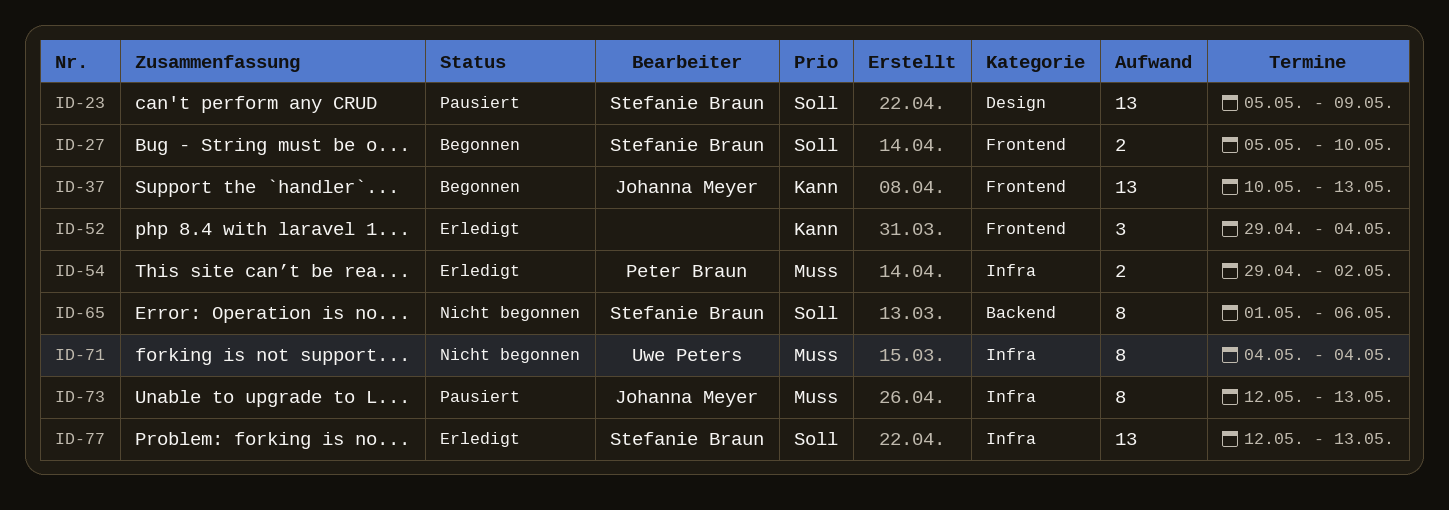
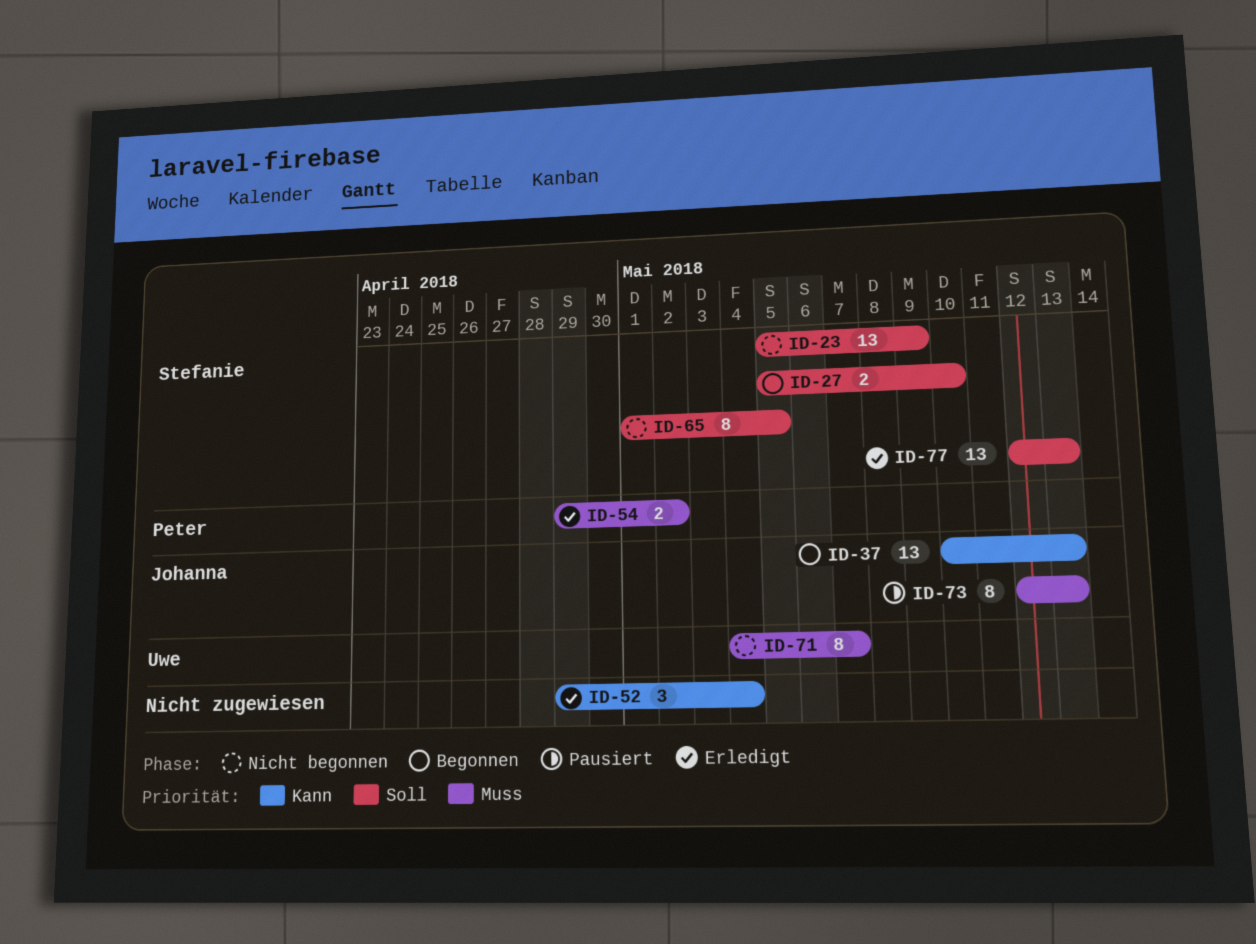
ID-23, status: Pausiert -> Nicht begonnen
ID-65, due: May 6 -> May 5
ID-71, due: May 4 -> May 7

